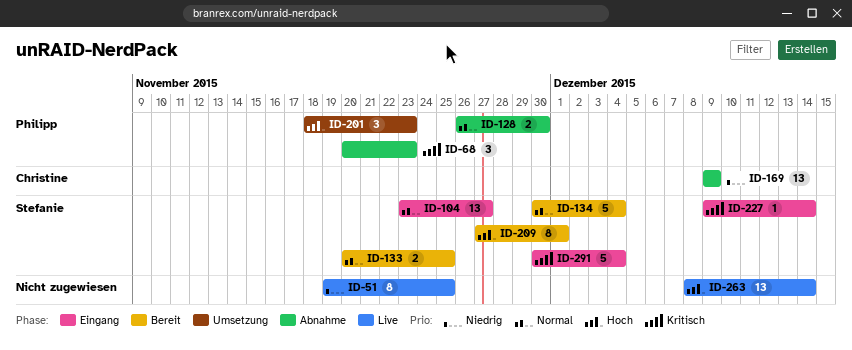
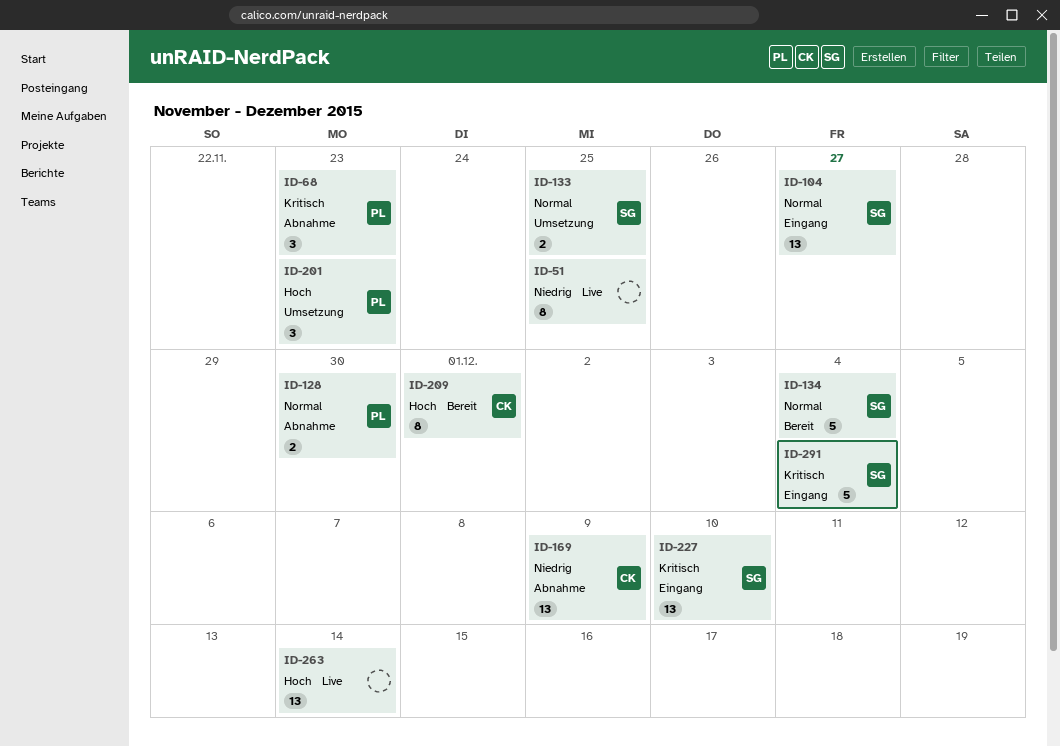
ID-133, status: Bereit -> Umsetzung
ID-209, owner: Stefanie -> Christine
ID-227, estimate: 1 -> 13
ID-227, due: Dec 14 -> Dec 10

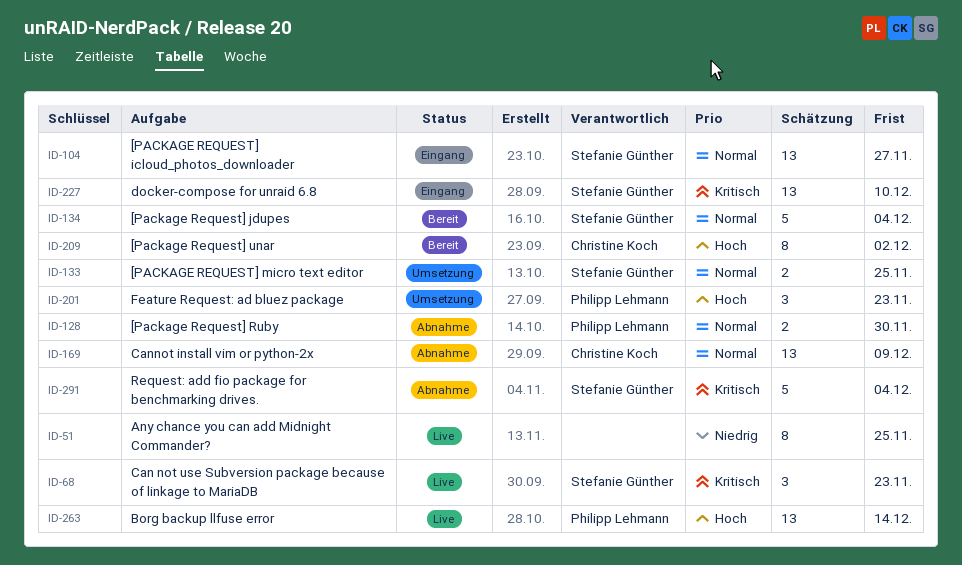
ID-68, status: Abnahme -> Live
ID-68, owner: Philipp Lehmann -> Stefanie Günther
ID-169, priority: Niedrig -> Normal
ID-209, due: Dec 1 -> Dec 2
ID-263, owner: none -> Philipp Lehmann
ID-291, status: Eingang -> Abnahme

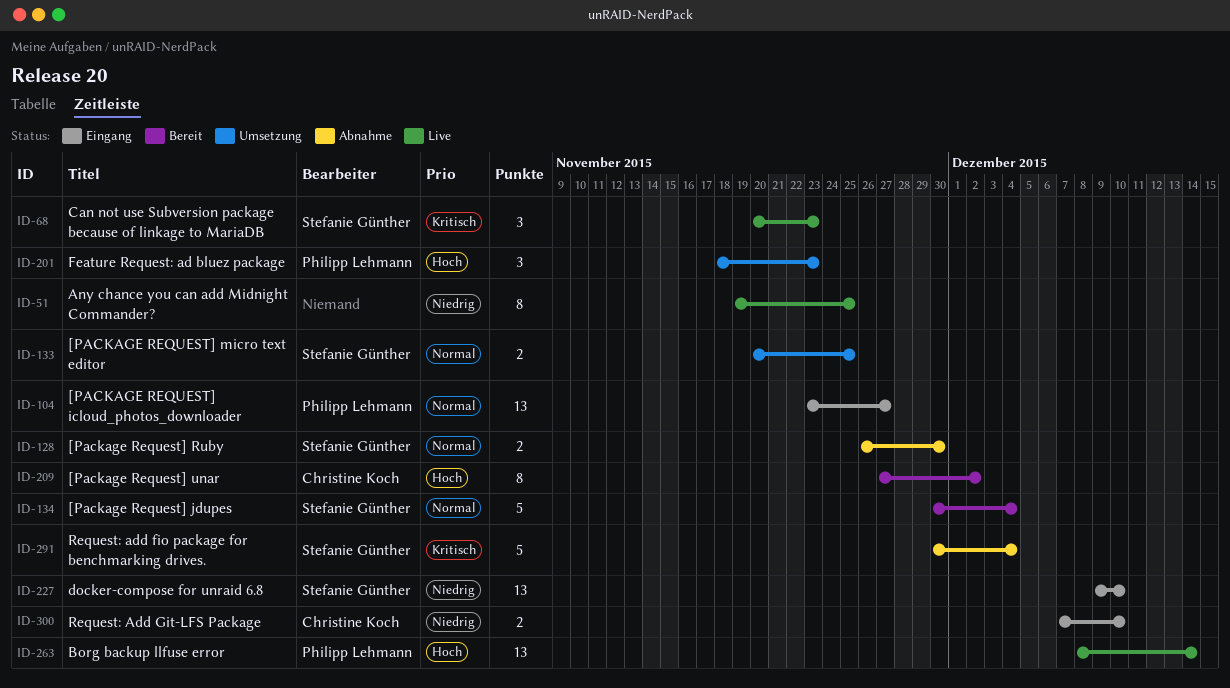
ID-104, owner: Stefanie Günther -> Philipp Lehmann
ID-128, owner: Philipp Lehmann -> Stefanie Günther
ID-169: present -> none
ID-227, priority: Kritisch -> Niedrig
ID-300: none -> present

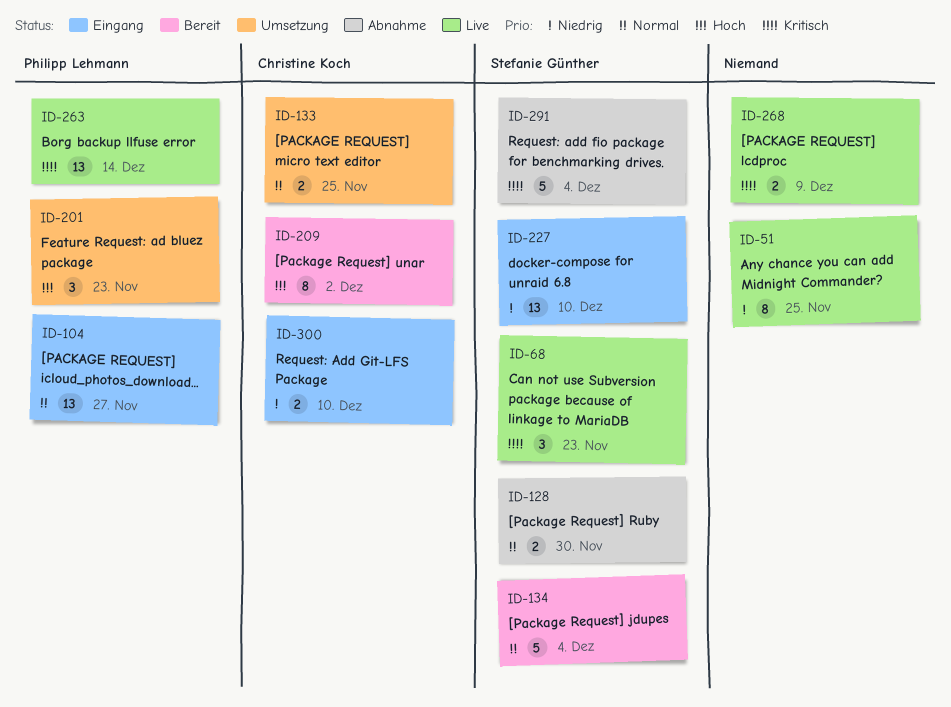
ID-133, owner: Stefanie Günther -> Christine Koch
ID-263, priority: Hoch -> Kritisch
ID-268: none -> present

